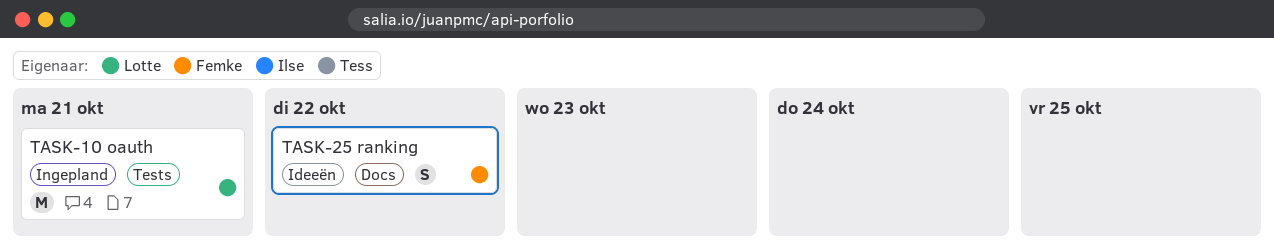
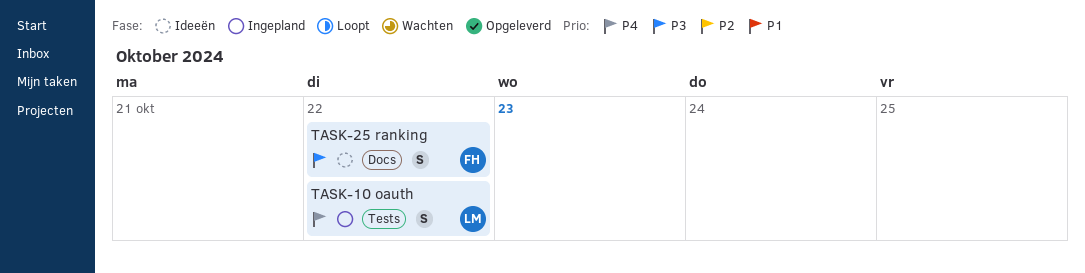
TASK-10, estimate: M -> S
TASK-10, due: Oct 21 -> Oct 22

